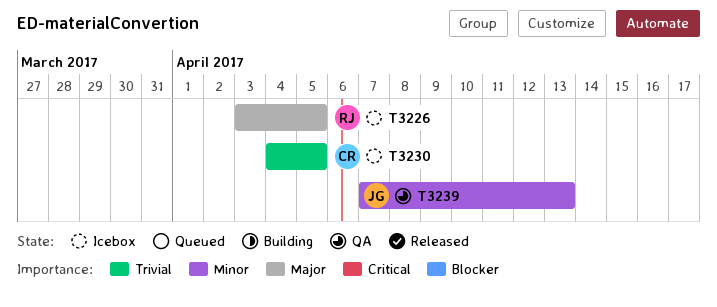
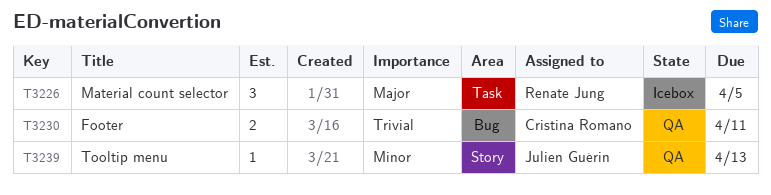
T3230, status: Icebox -> QA
T3230, due: Apr 5 -> Apr 11

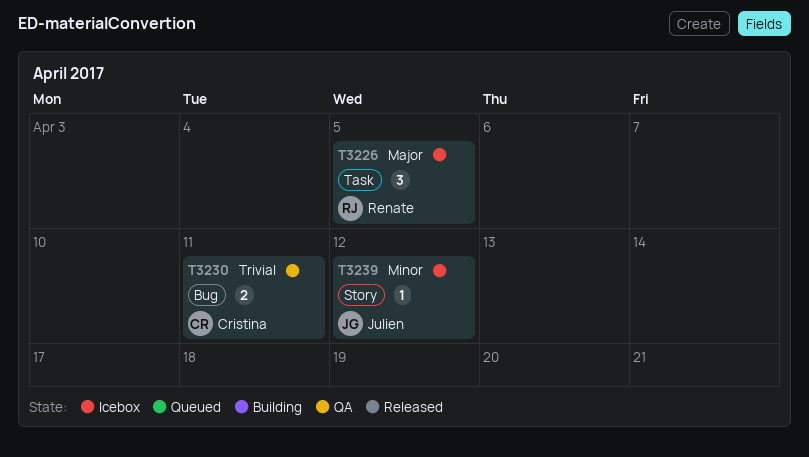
T3239, status: QA -> Icebox
T3239, due: Apr 13 -> Apr 12

